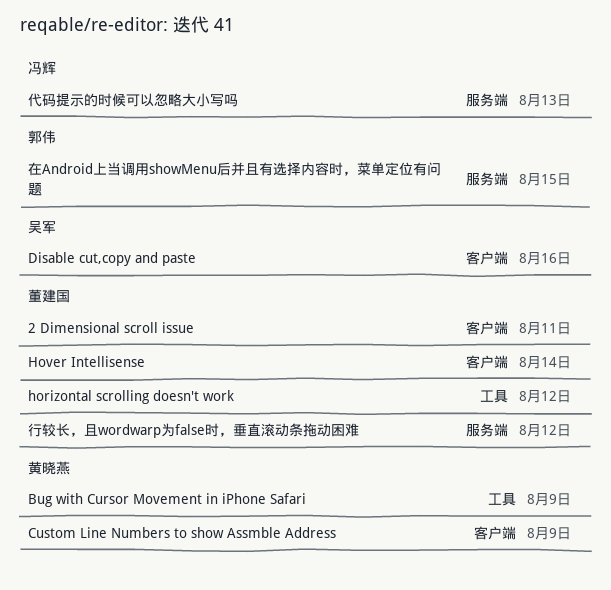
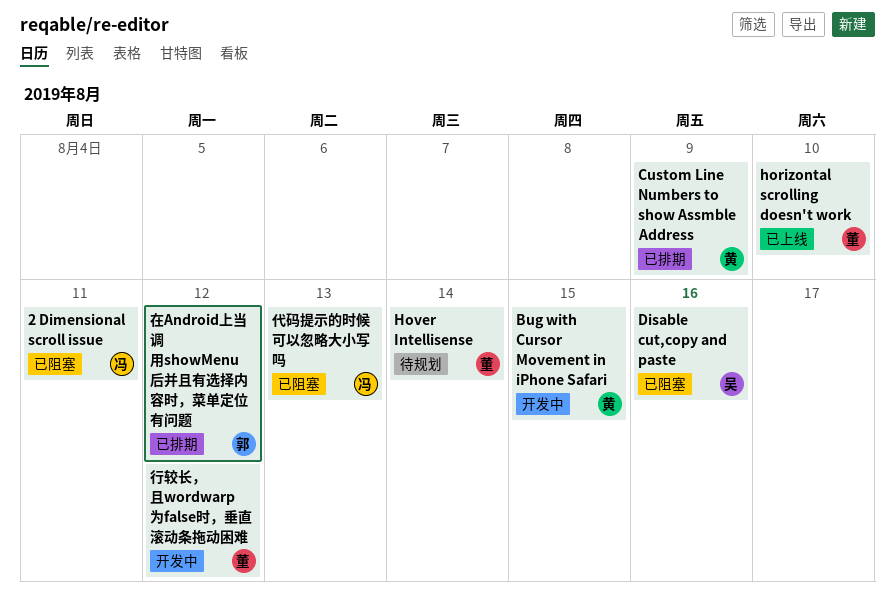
2 Dimensional scroll issue, owner: 董建国 -> 冯辉
Bug with Cursor Movement in iPhone Safari, due: Aug 9 -> Aug 15
horizontal scrolling doesn't work, due: Aug 12 -> Aug 10
在Android上当调用showMenu后并且有选择内容时，菜单定位有问题, due: Aug 15 -> Aug 12

